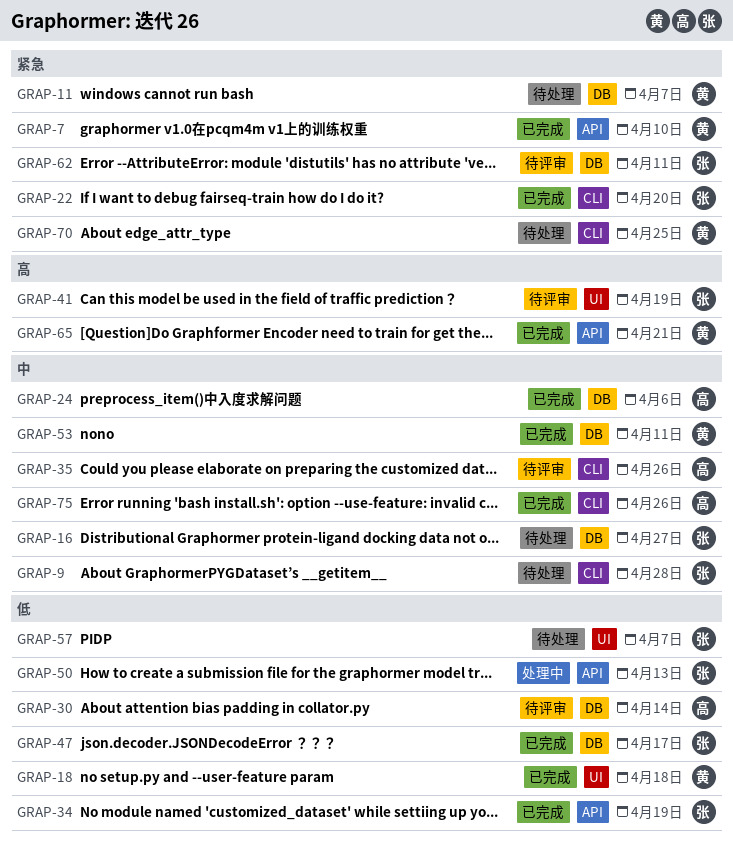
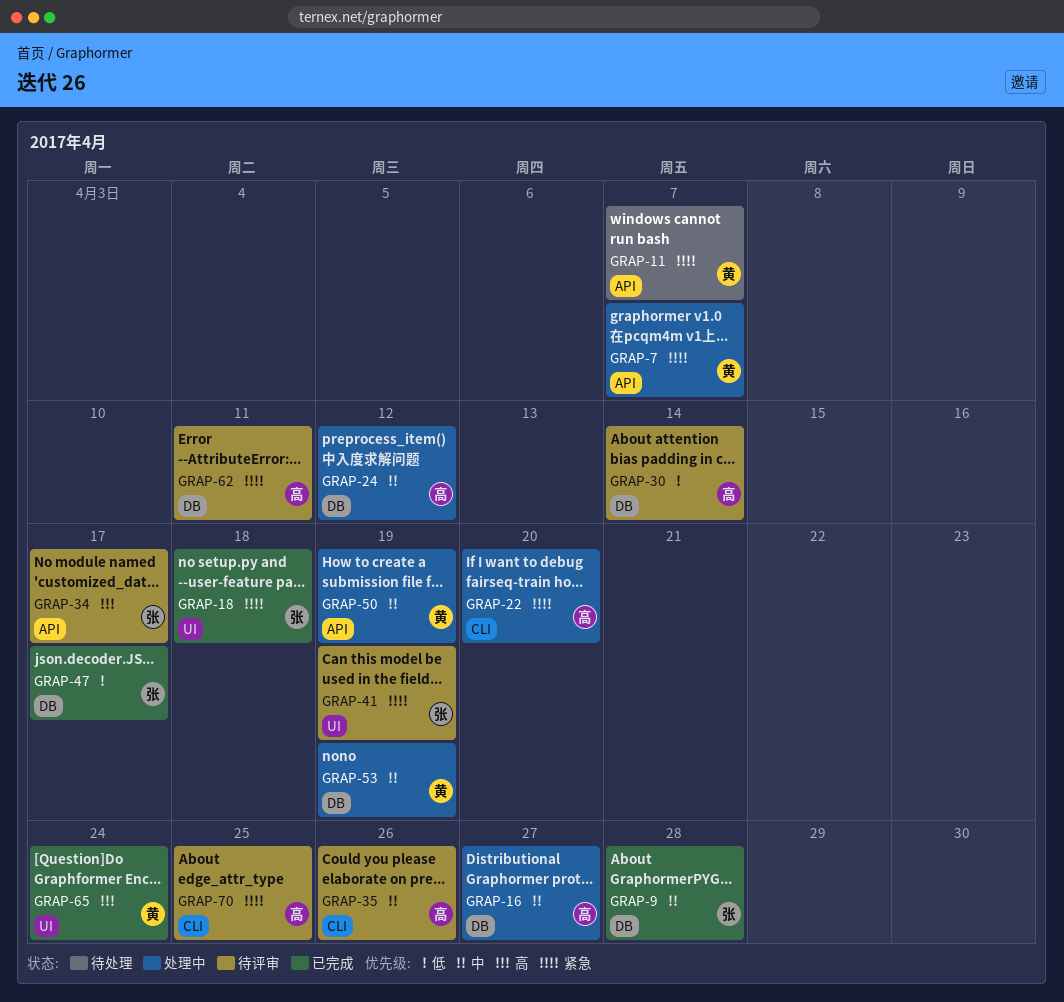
GRAP-7, status: 已完成 -> 处理中
GRAP-7, due: Apr 10 -> Apr 7
GRAP-9, status: 待处理 -> 已完成
GRAP-9, label: CLI -> DB
GRAP-11, label: DB -> API
GRAP-16, status: 待处理 -> 处理中
GRAP-16, owner: 张 -> 高
GRAP-18, owner: 黄 -> 张
GRAP-18, priority: 低 -> 紧急
GRAP-22, status: 已完成 -> 处理中
GRAP-22, owner: 张 -> 高
GRAP-24, status: 已完成 -> 处理中
GRAP-24, due: Apr 6 -> Apr 12
GRAP-34, status: 已完成 -> 待评审
GRAP-34, priority: 低 -> 高
GRAP-34, due: Apr 19 -> Apr 17
GRAP-41, priority: 高 -> 紧急
GRAP-50, owner: 张 -> 黄
GRAP-50, priority: 低 -> 中
GRAP-50, due: Apr 13 -> Apr 19
GRAP-53, status: 已完成 -> 处理中
GRAP-53, due: Apr 11 -> Apr 19
GRAP-57: present -> none
GRAP-62, owner: 张 -> 高
GRAP-65, label: API -> UI
GRAP-65, due: Apr 21 -> Apr 24
GRAP-70, status: 待处理 -> 待评审
GRAP-70, owner: 黄 -> 高
GRAP-75: present -> none

